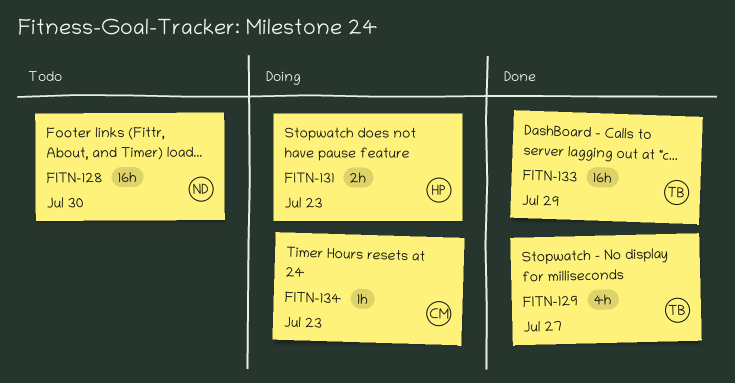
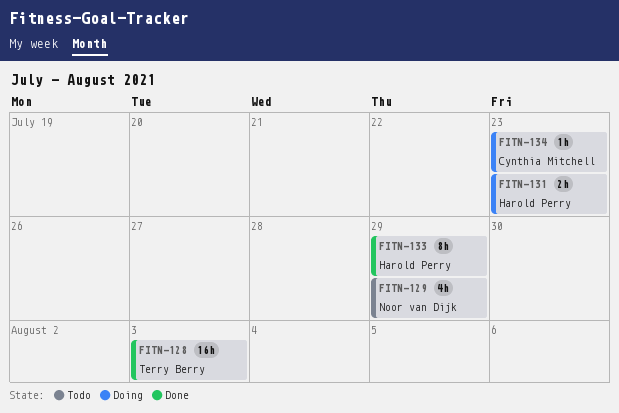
FITN-128, status: Todo -> Done
FITN-128, owner: Noor van Dijk -> Terry Berry
FITN-128, due: Jul 30 -> Aug 3
FITN-129, status: Done -> Todo
FITN-129, owner: Terry Berry -> Noor van Dijk
FITN-129, due: Jul 27 -> Jul 29
FITN-133, owner: Terry Berry -> Harold Perry
FITN-133, estimate: 16h -> 8h

